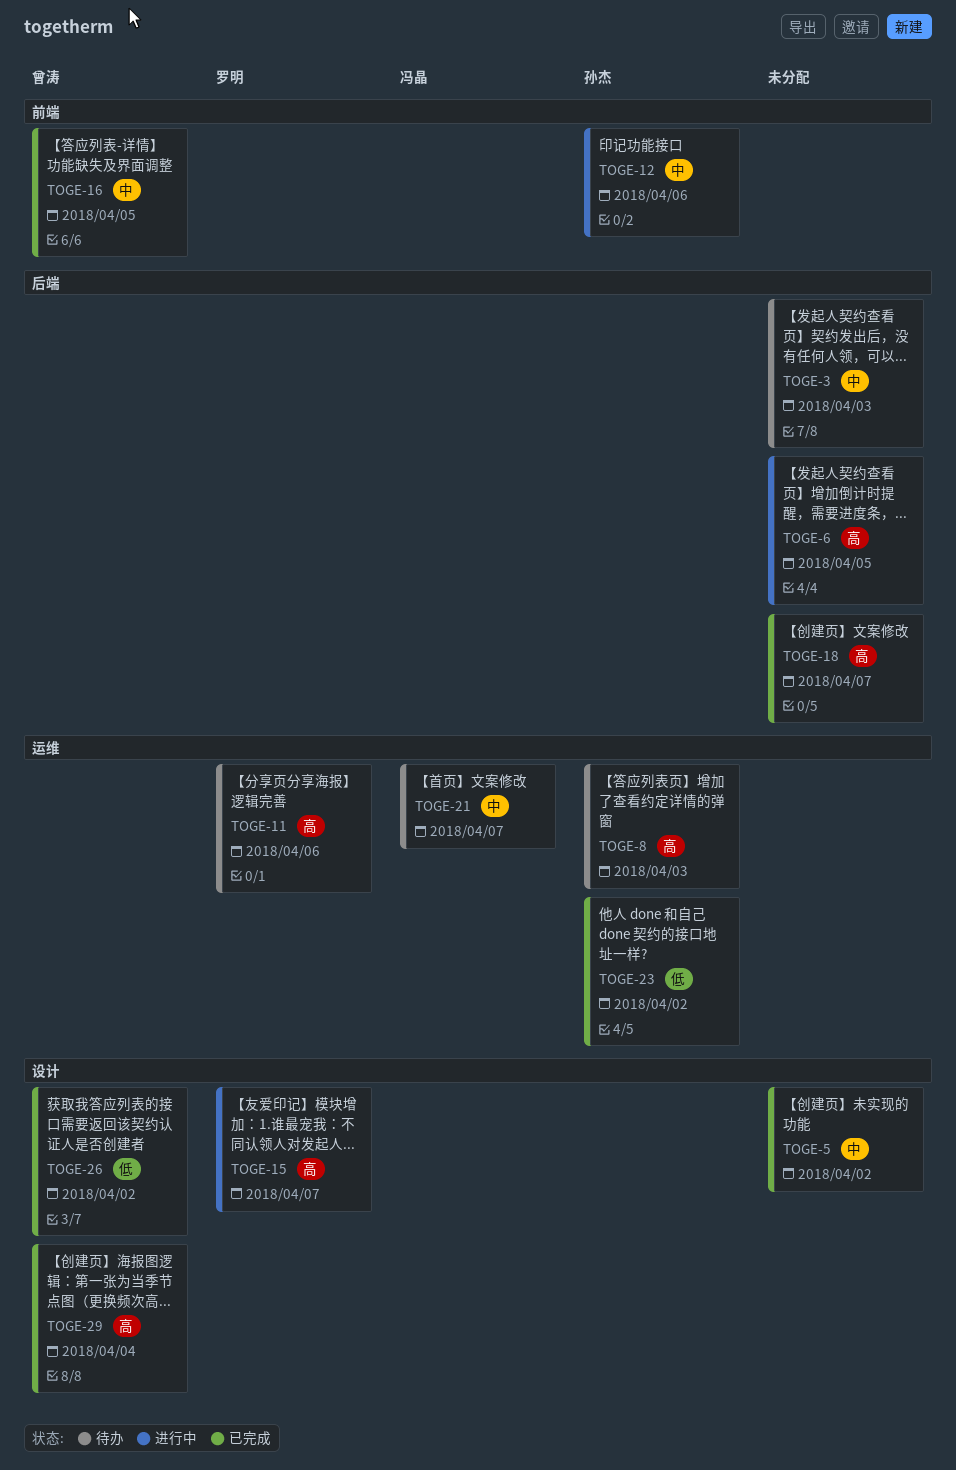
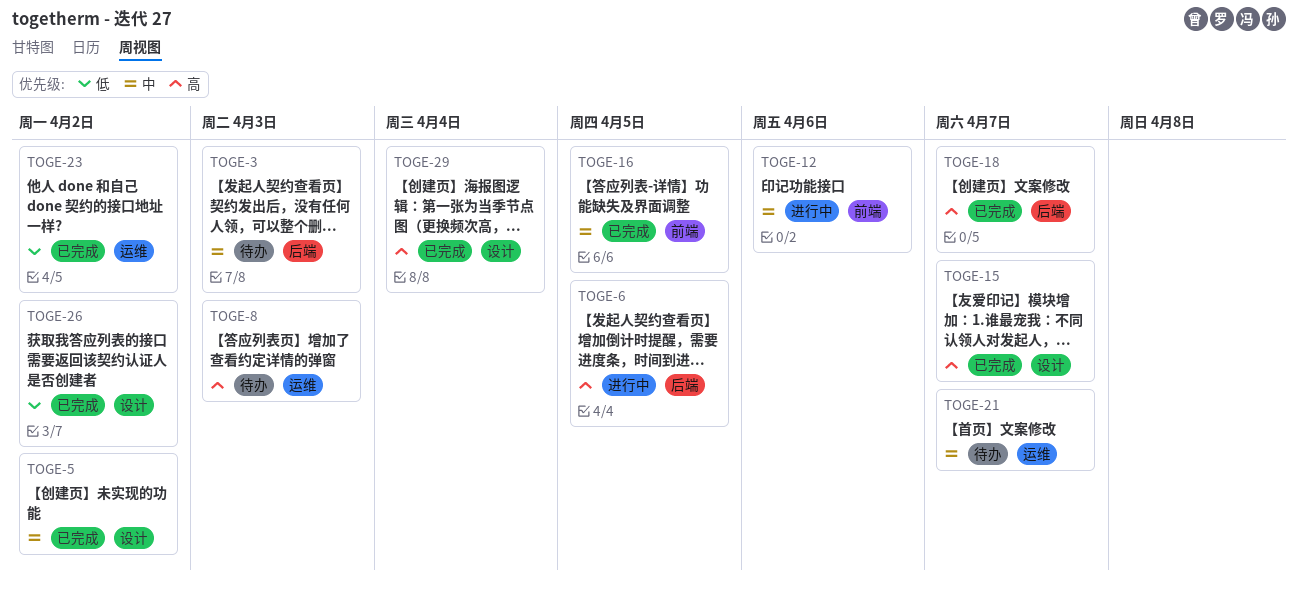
TOGE-11: present -> none
TOGE-15, status: 进行中 -> 已完成

